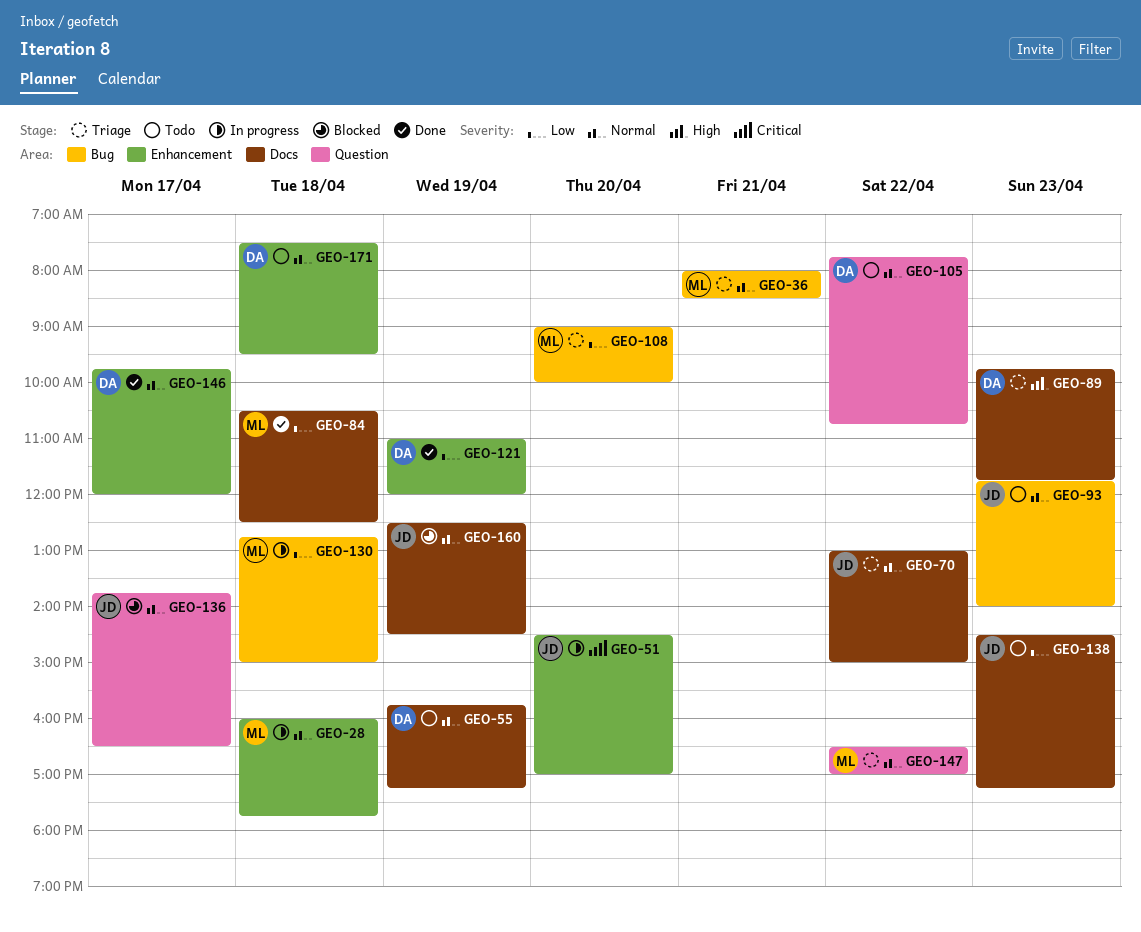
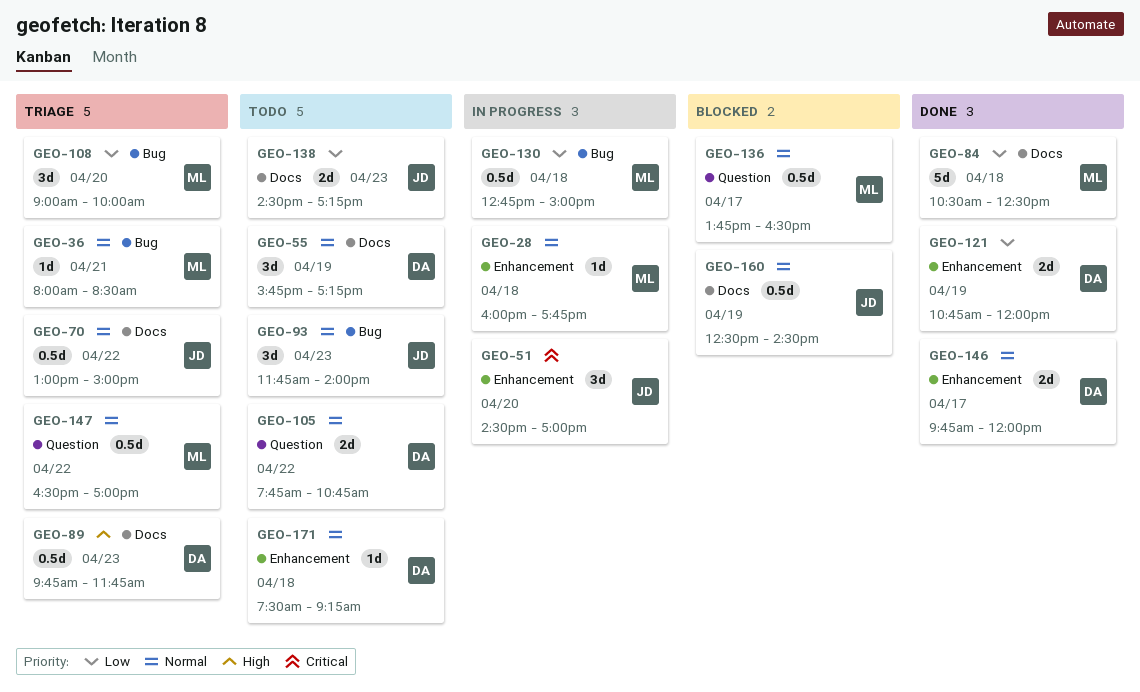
GEO-121, begins: 11:00 -> 10:45
GEO-136, owner: JD -> ML
GEO-171, ends: 09:30 -> 09:15

